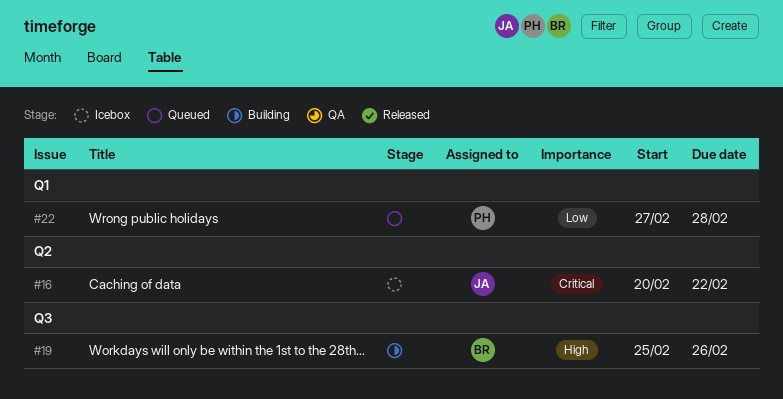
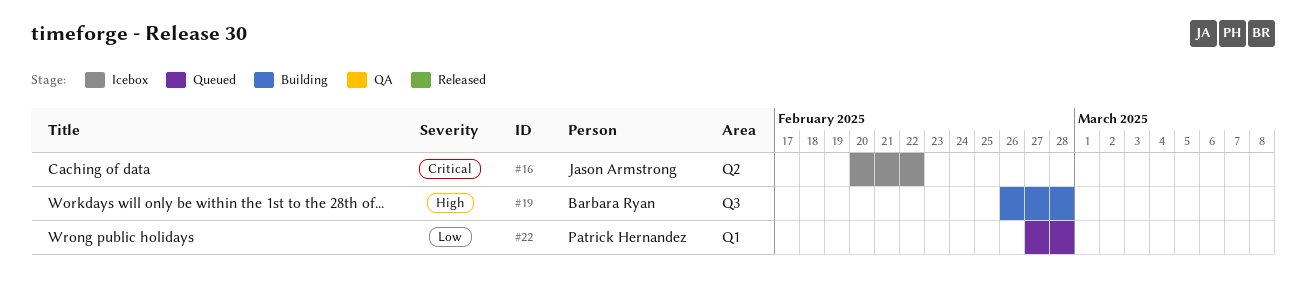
#19, start: Feb 25 -> Feb 26
#19, due: Feb 26 -> Feb 28

